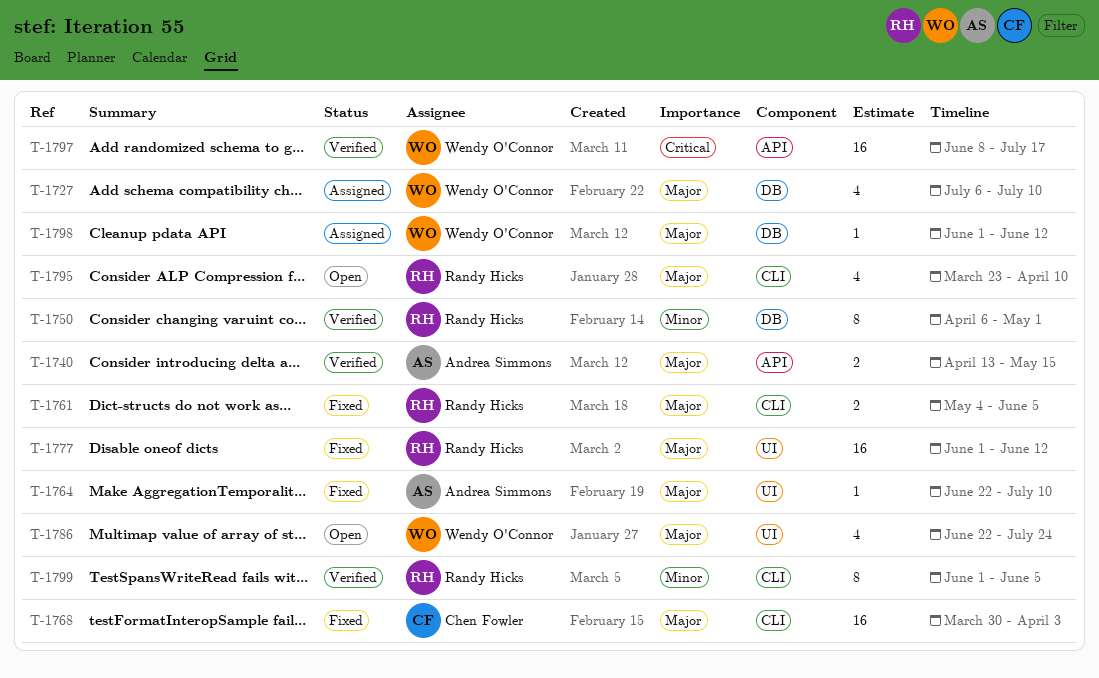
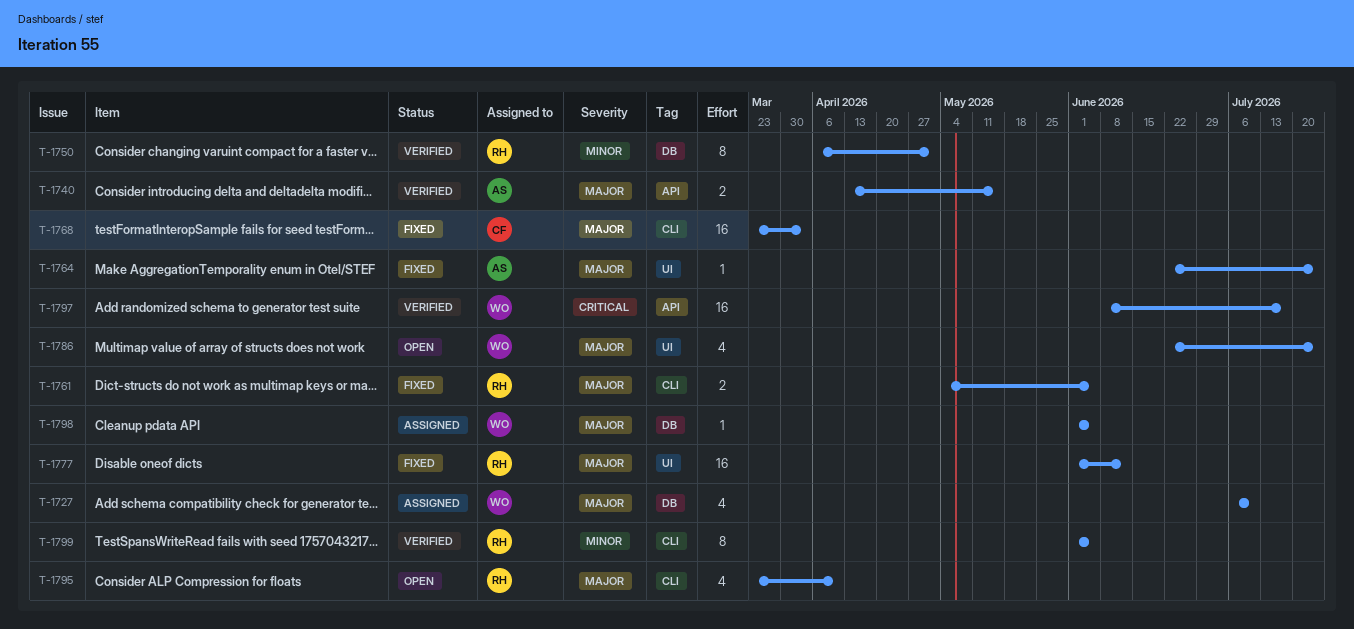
T-1764, due: Jul 10 -> Jul 24
T-1768, start: Mar 30 -> Mar 23
T-1798, due: Jun 12 -> Jun 5

